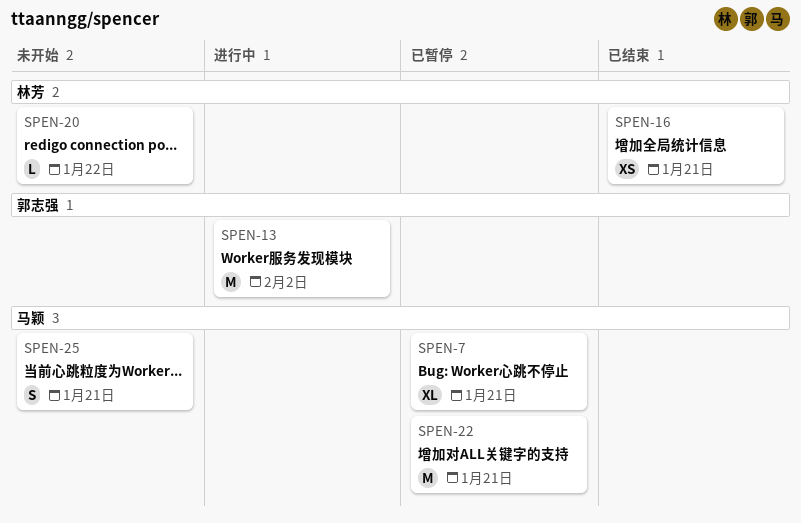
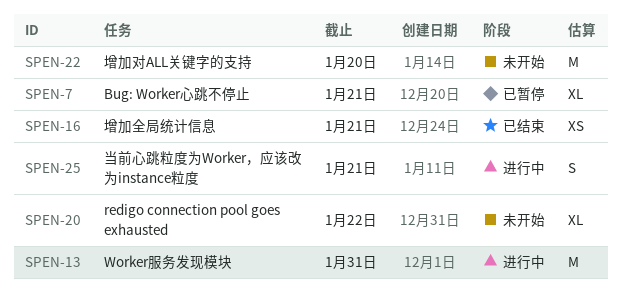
SPEN-13, due: Feb 2 -> Jan 31
SPEN-20, estimate: L -> XL
SPEN-22, status: 已暂停 -> 未开始
SPEN-22, due: Jan 21 -> Jan 20
SPEN-25, status: 未开始 -> 进行中

